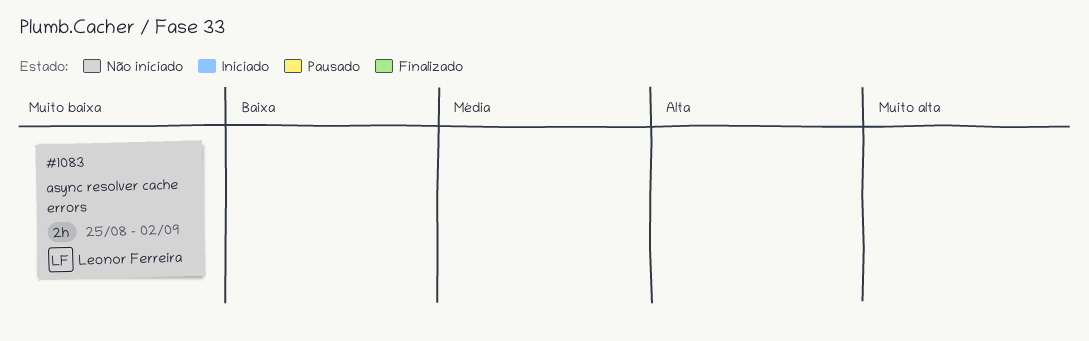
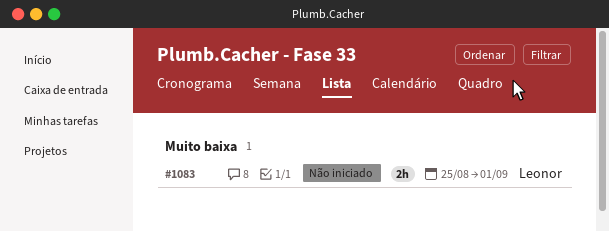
#1083, due: Sep 2 -> Sep 1

